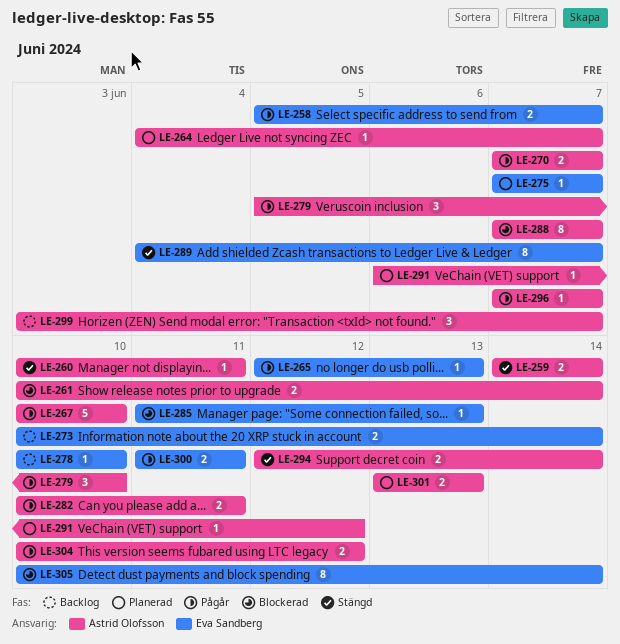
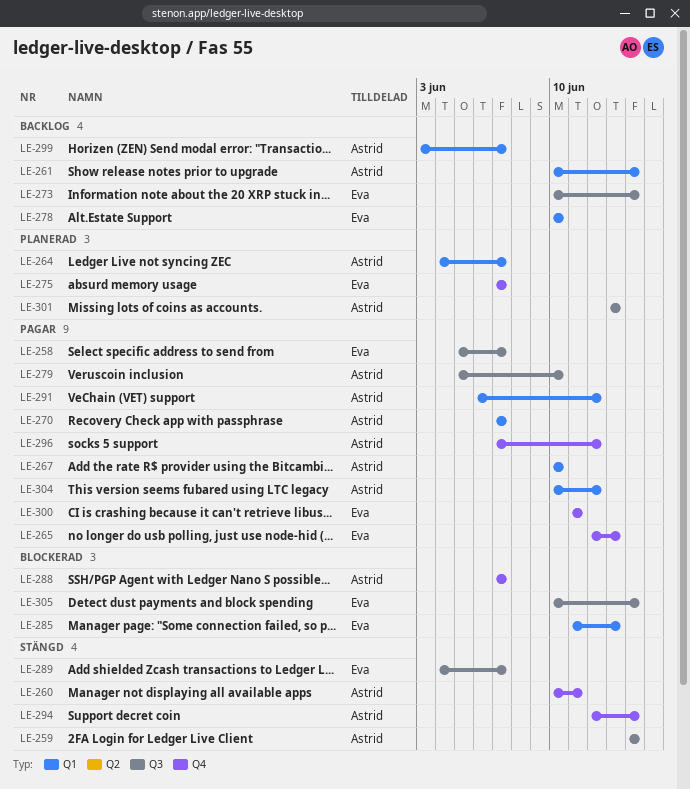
LE-261, status: Blockerad -> Backlog
LE-282: present -> none
LE-291, status: Planerad -> Pågår
LE-296, due: Jun 7 -> Jun 12

